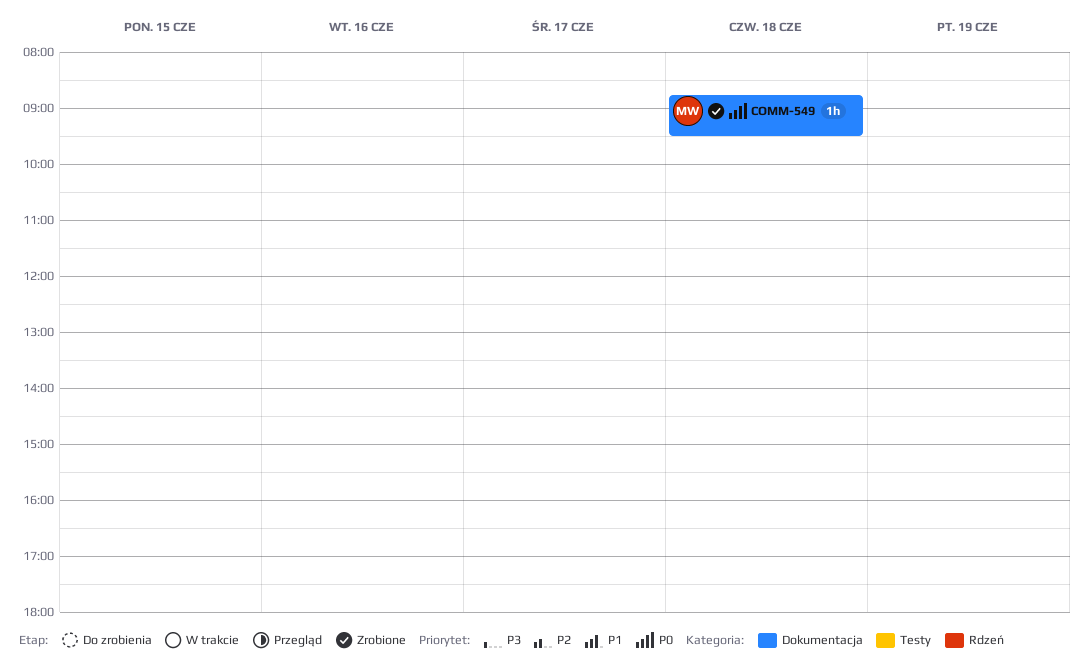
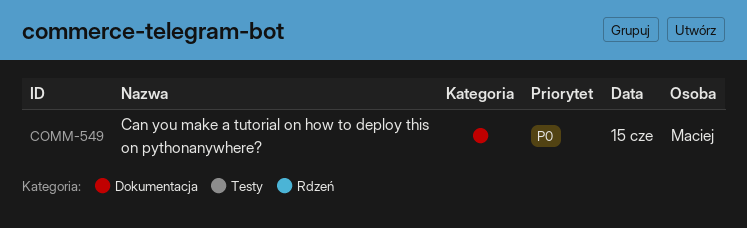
COMM-549, day: Jun 18 -> Jun 15

